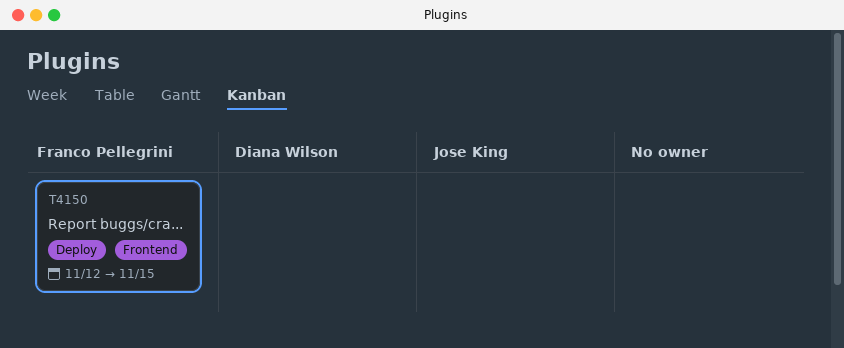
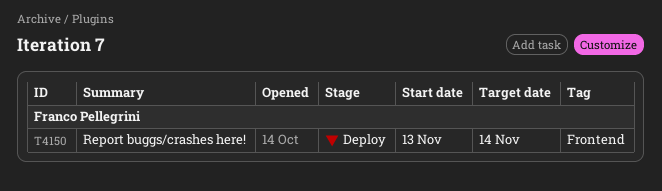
T4150, start: Nov 12 -> Nov 13
T4150, due: Nov 15 -> Nov 14

